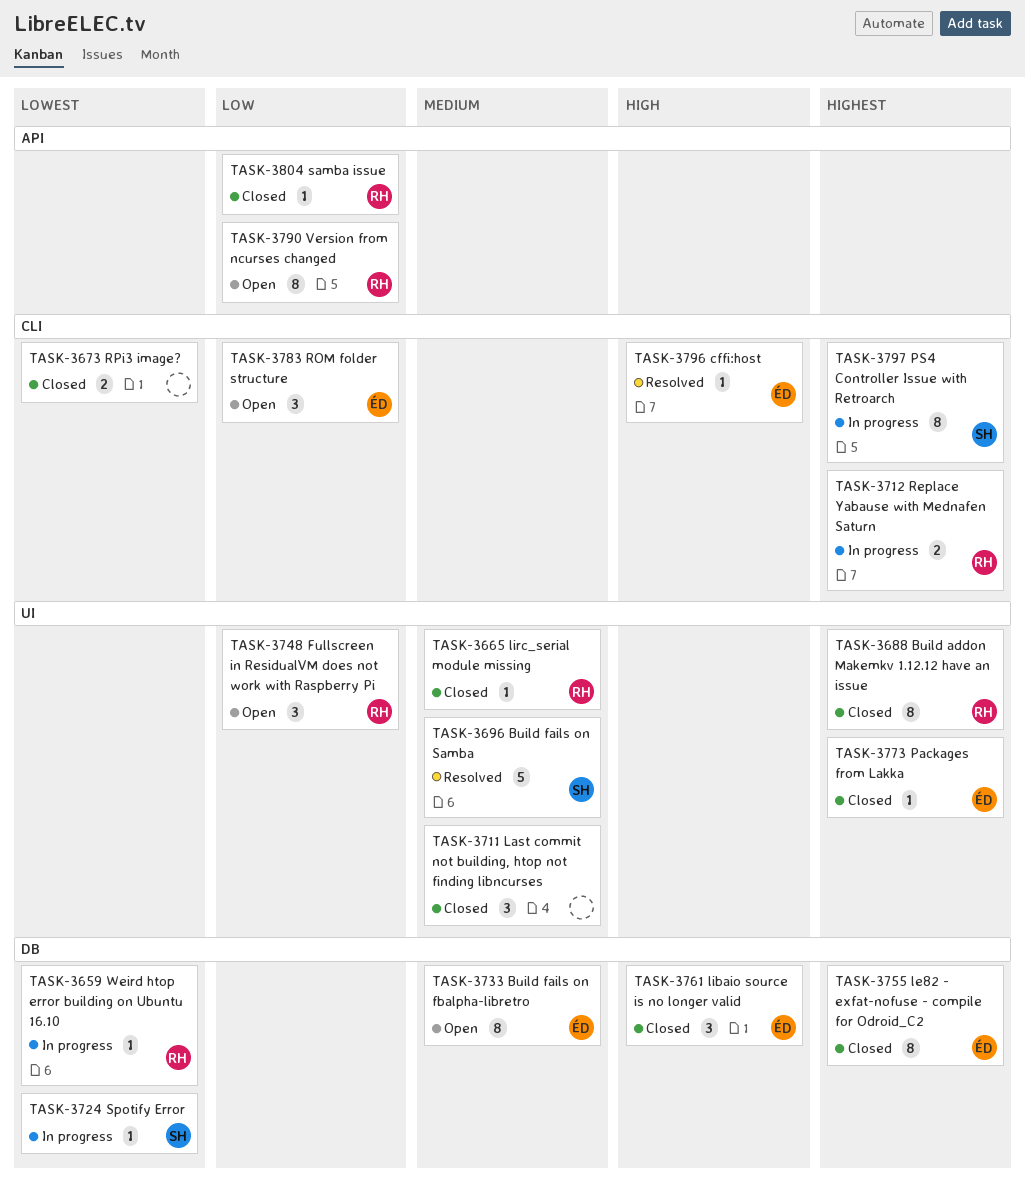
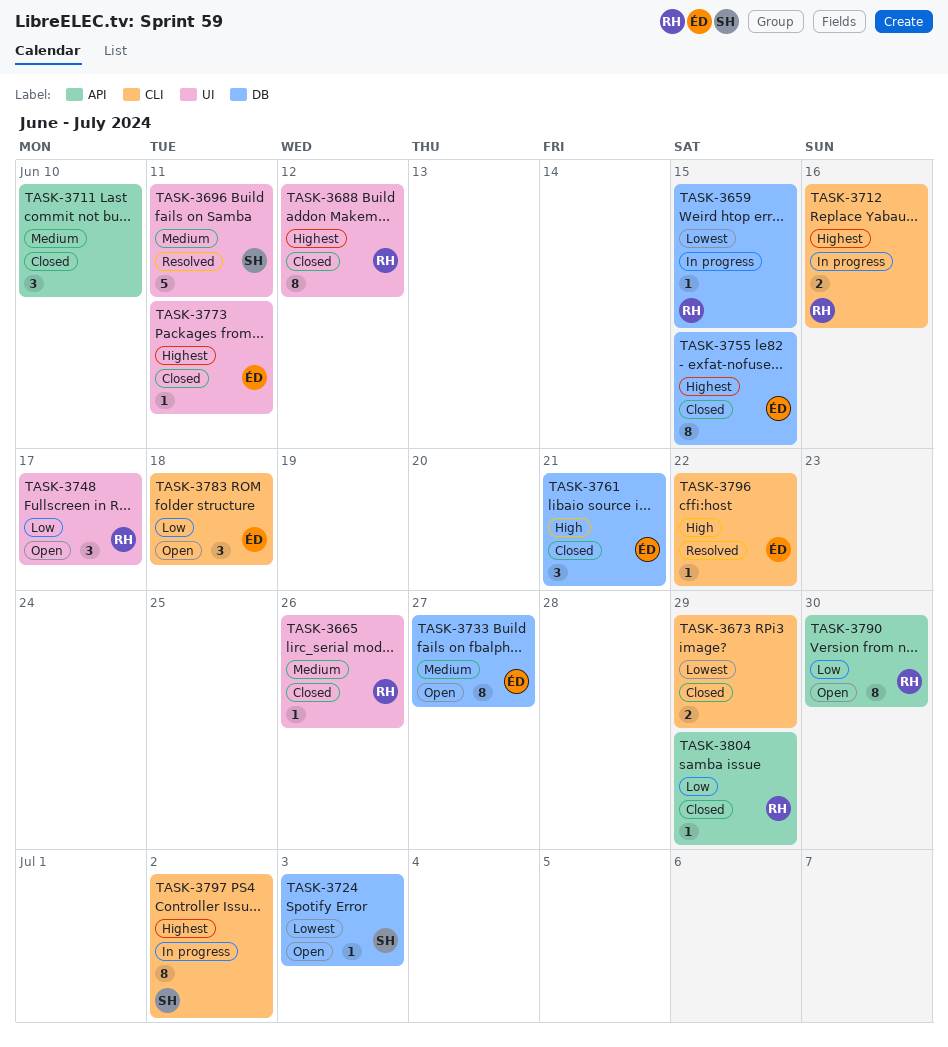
TASK-3711, label: UI -> API
TASK-3724, status: In progress -> Open

